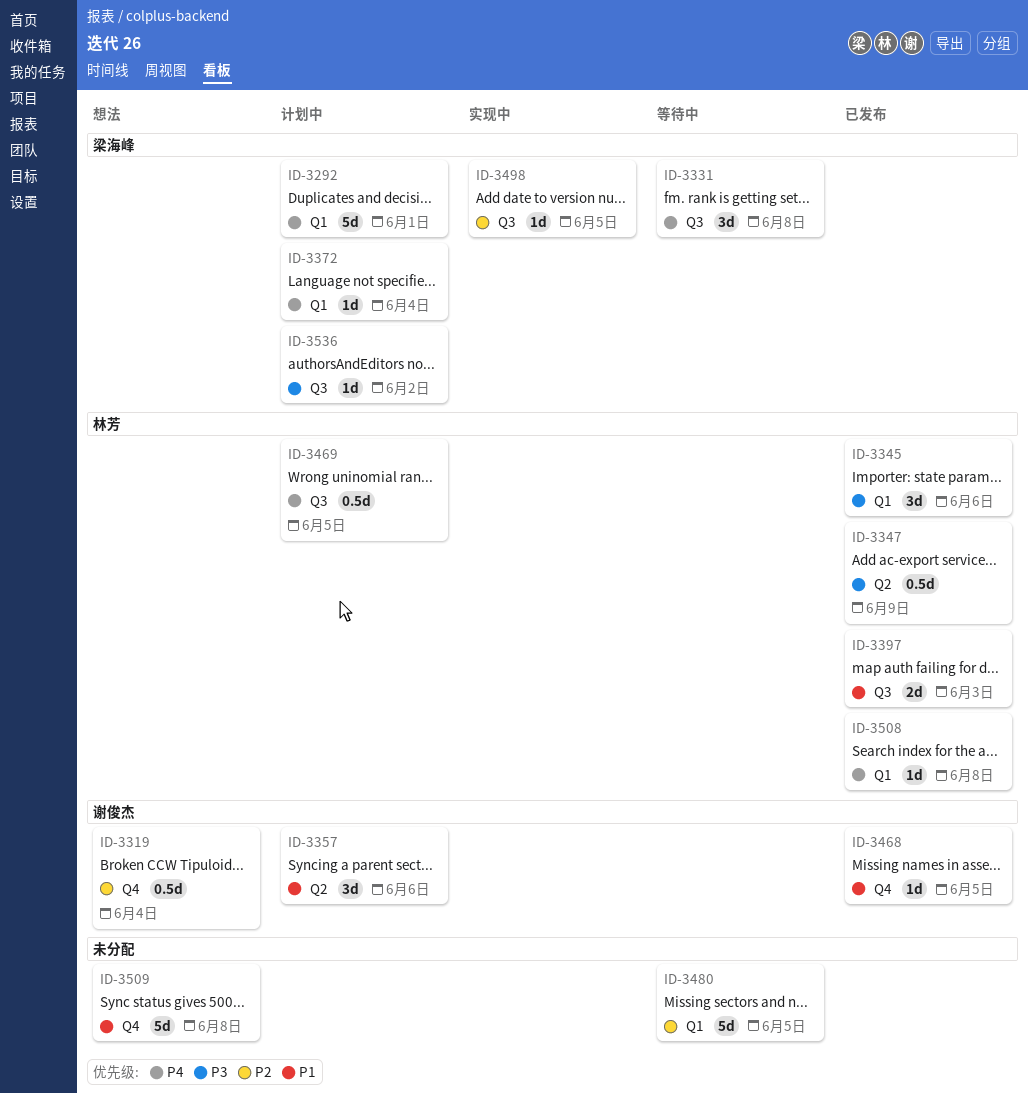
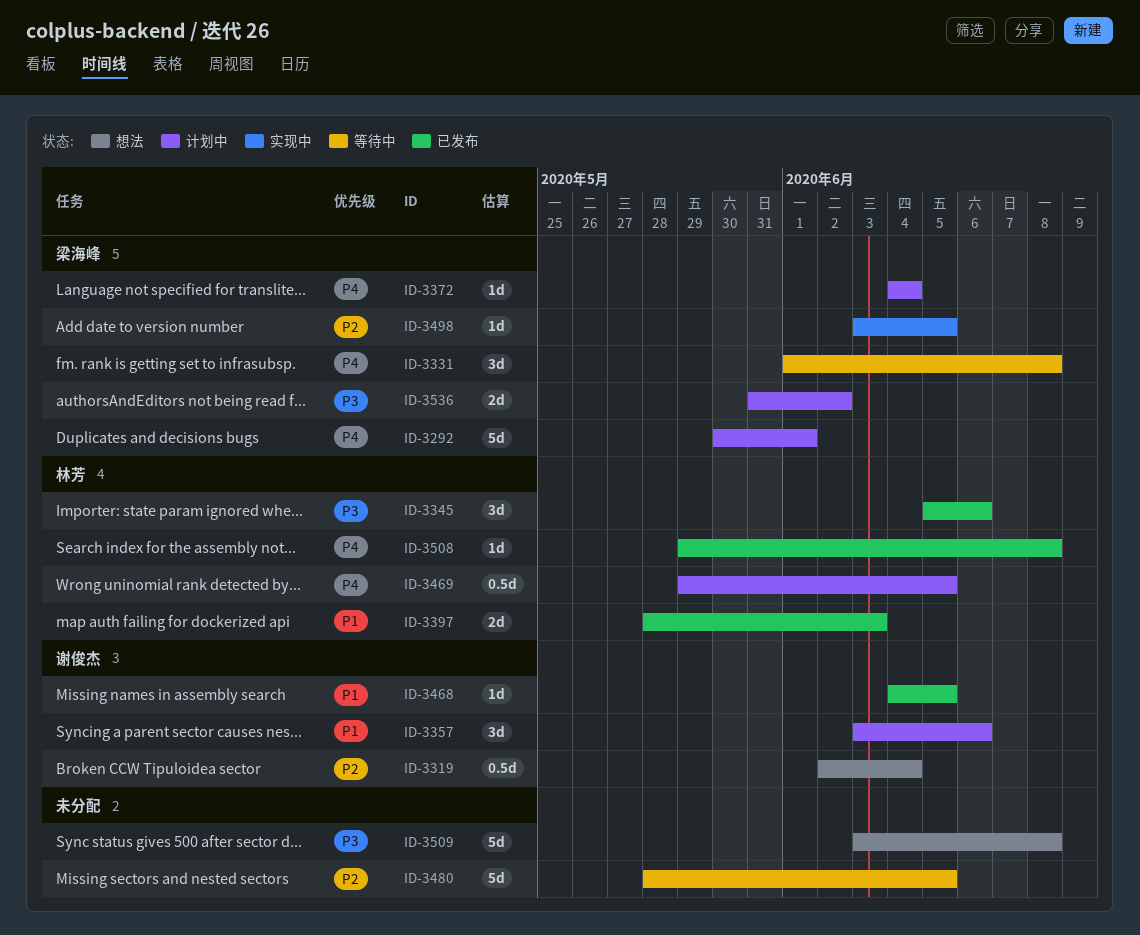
ID-3347: present -> none
ID-3509, priority: P1 -> P3
ID-3536, estimate: 1d -> 2d

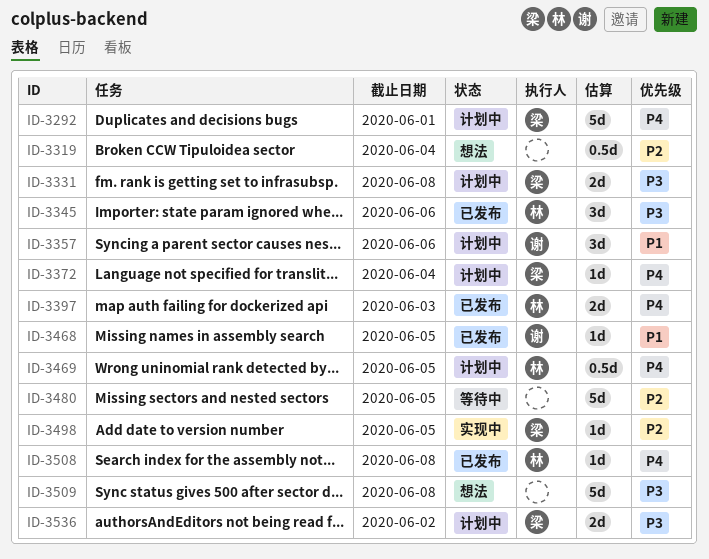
ID-3319, owner: 谢俊杰 -> none
ID-3331, status: 等待中 -> 计划中
ID-3331, priority: P4 -> P3
ID-3331, estimate: 3d -> 2d
ID-3397, priority: P1 -> P4

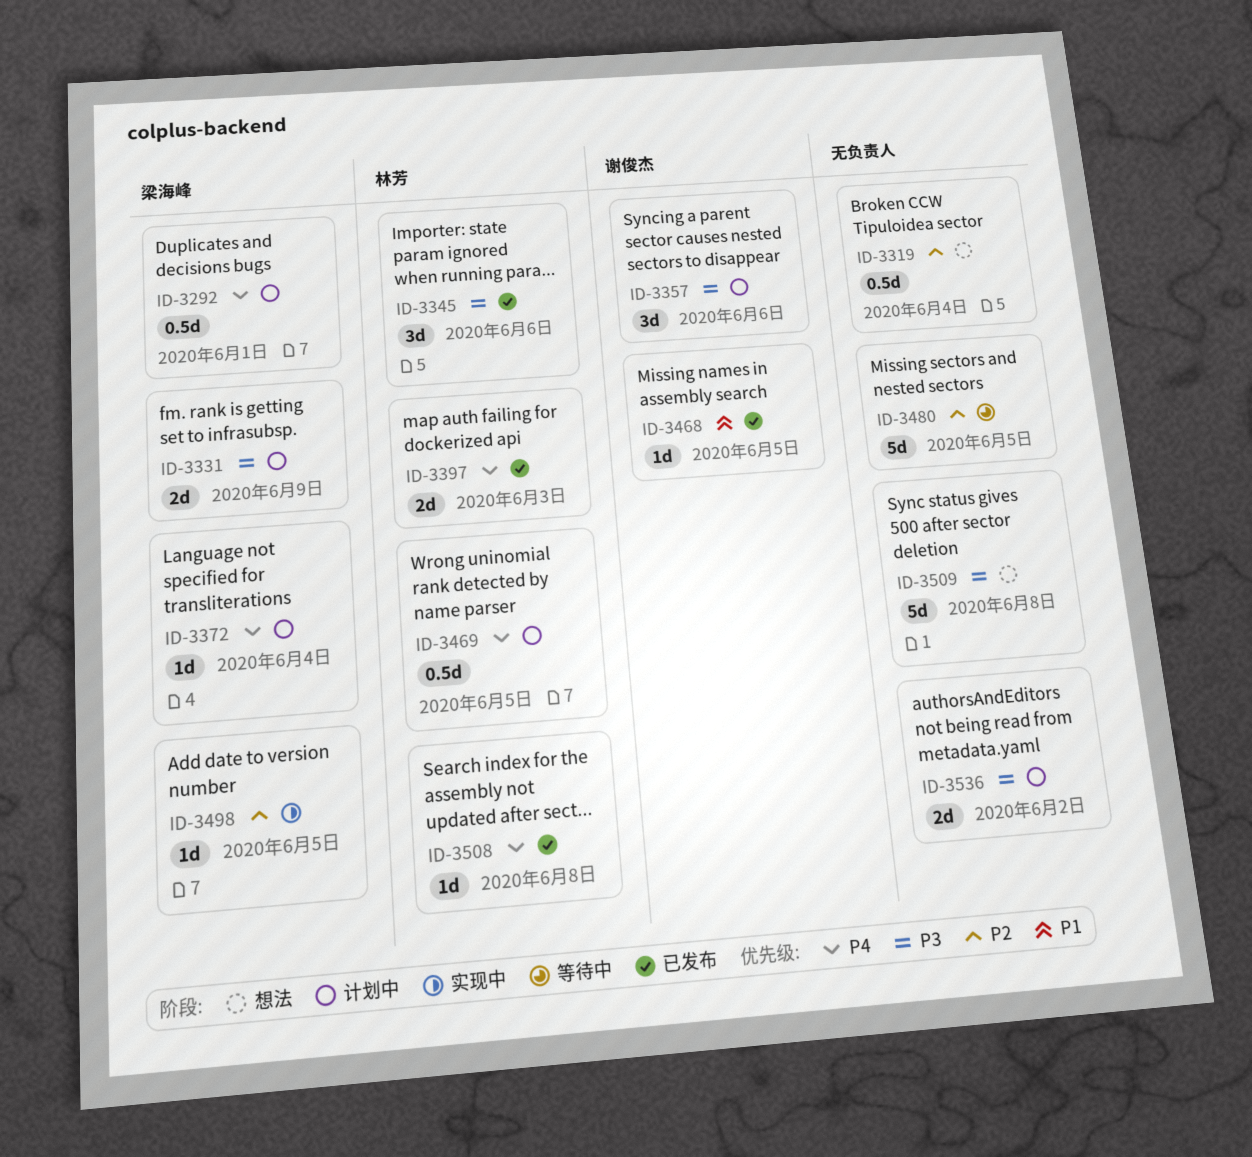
ID-3292, estimate: 5d -> 0.5d
ID-3331, due: Jun 8 -> Jun 9
ID-3357, priority: P1 -> P3
ID-3536, owner: 梁海峰 -> none

